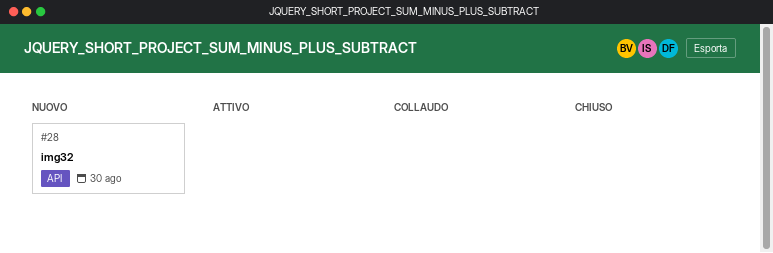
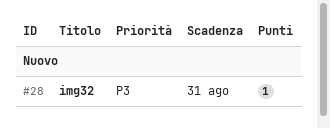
#28, due: Aug 30 -> Aug 31

